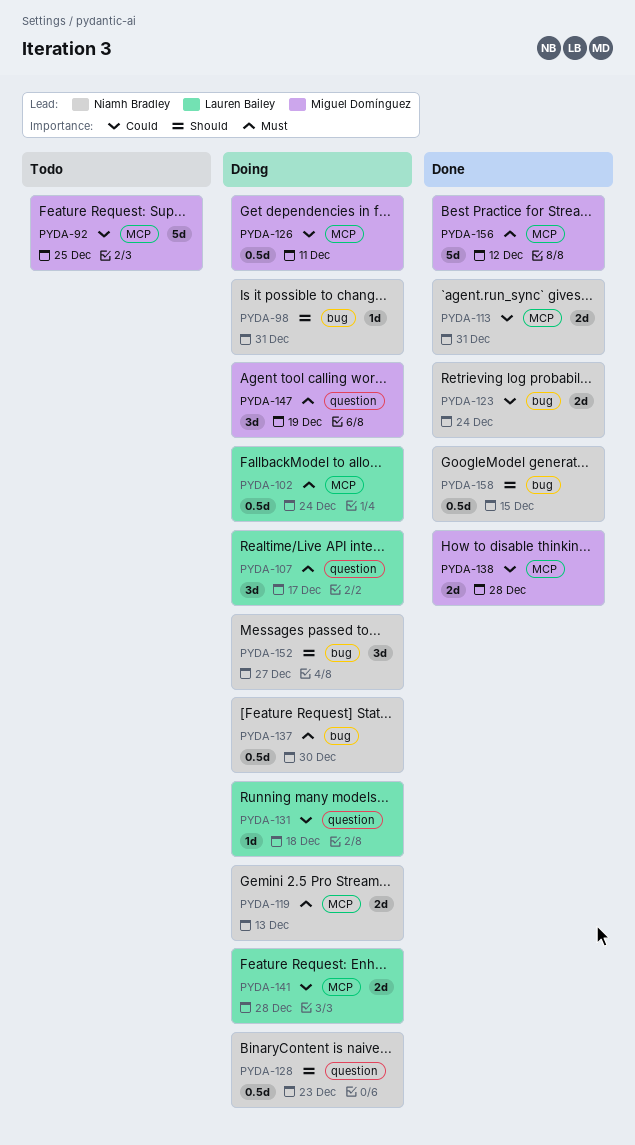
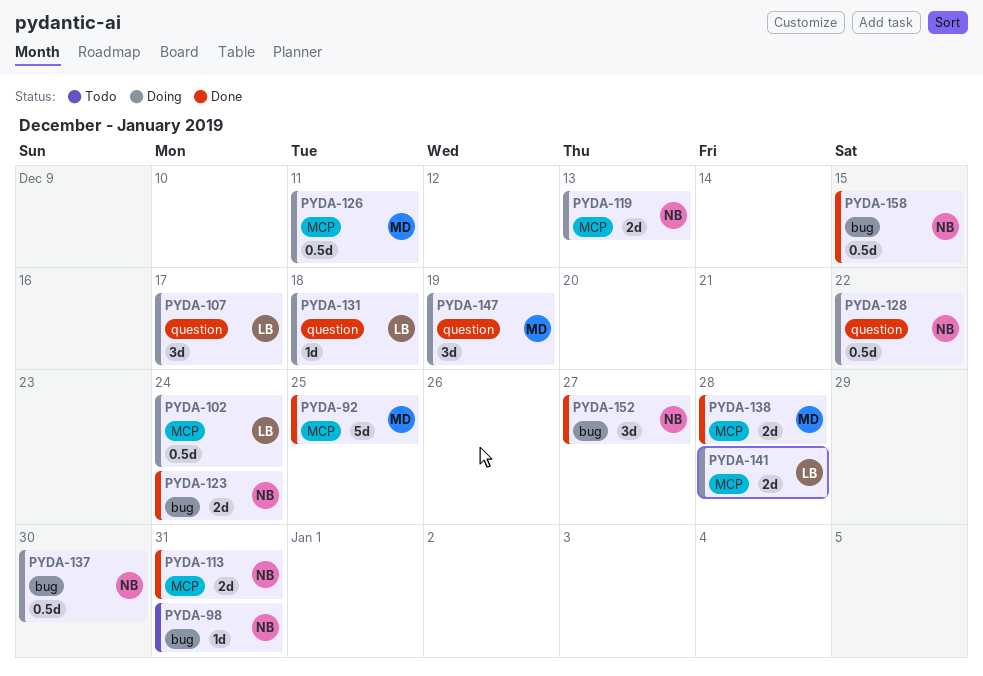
PYDA-92, status: Todo -> Done
PYDA-98, status: Doing -> Todo
PYDA-128, due: Dec 23 -> Dec 22
PYDA-152, status: Doing -> Done
PYDA-156: present -> none

